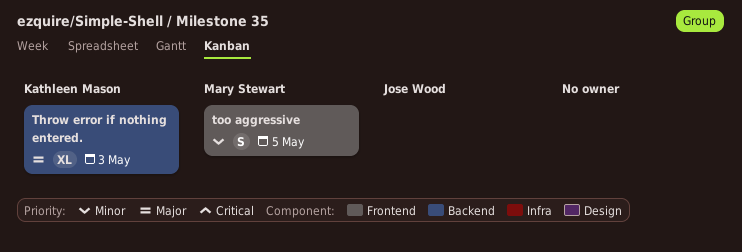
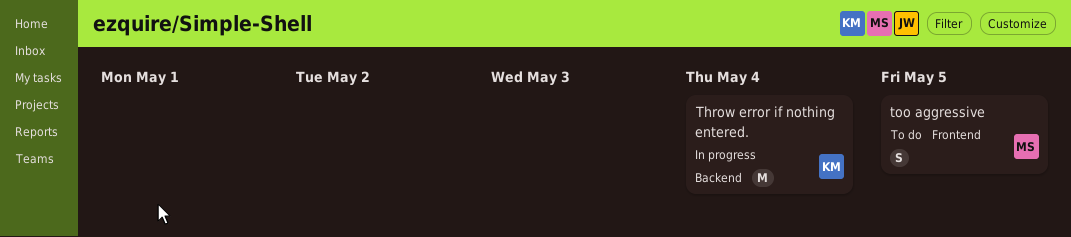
Throw error if nothing entered., estimate: XL -> M
Throw error if nothing entered., due: May 3 -> May 4

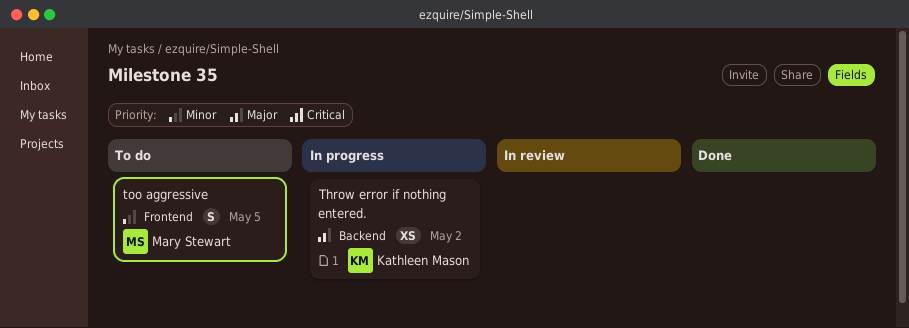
Throw error if nothing entered., estimate: M -> XS
Throw error if nothing entered., due: May 4 -> May 2

